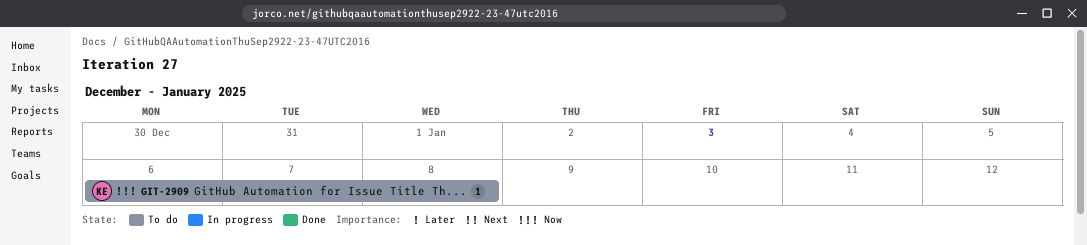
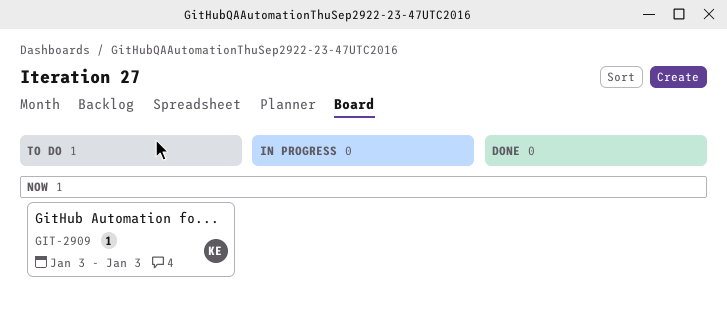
GIT-2909, start: Jan 6 -> Jan 3
GIT-2909, due: Jan 8 -> Jan 3

